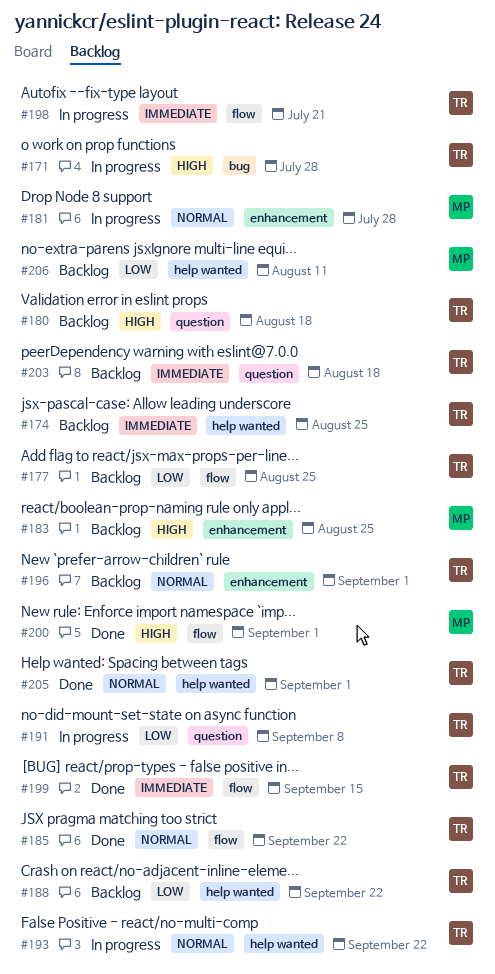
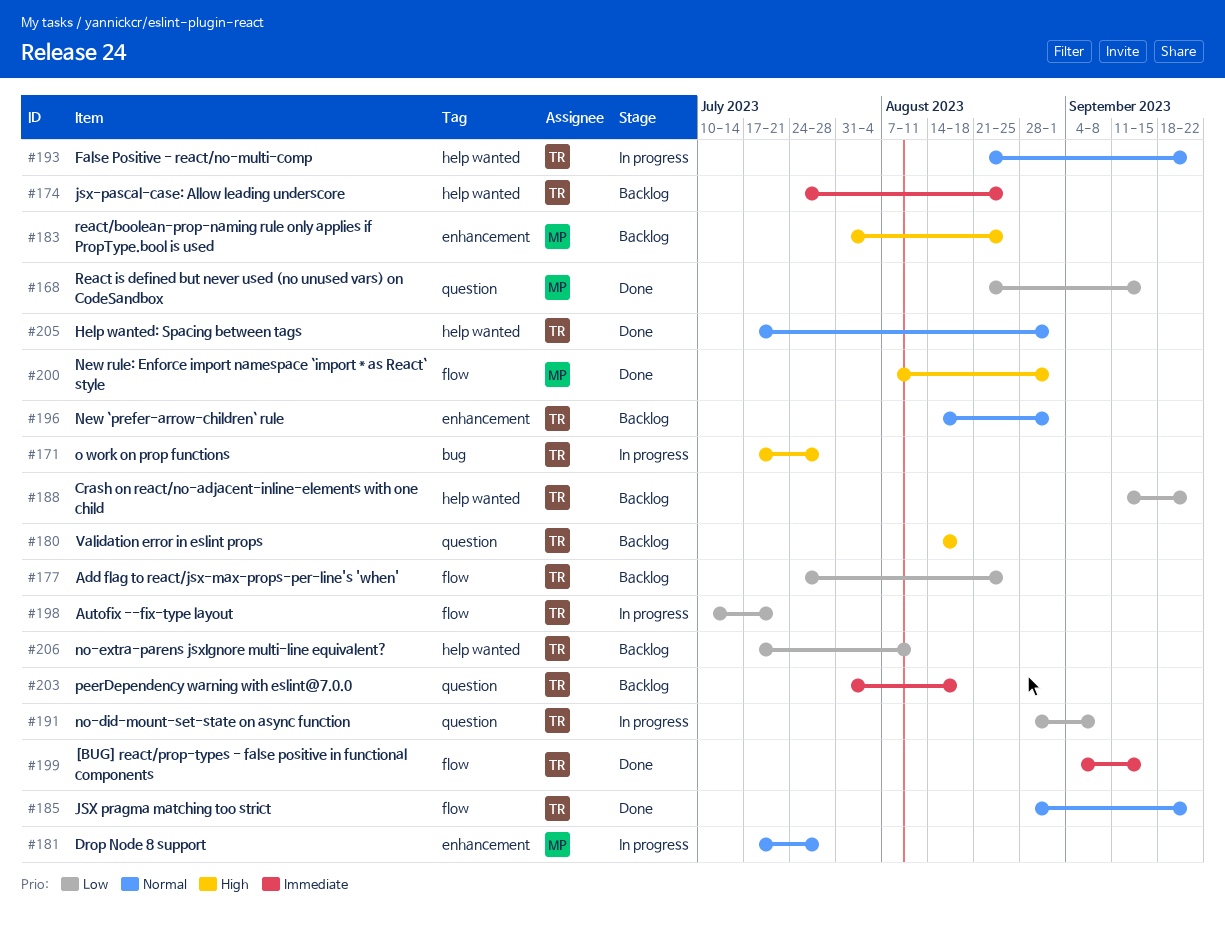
#168: none -> present
#198, priority: Immediate -> Low
#206, owner: MP -> TR

